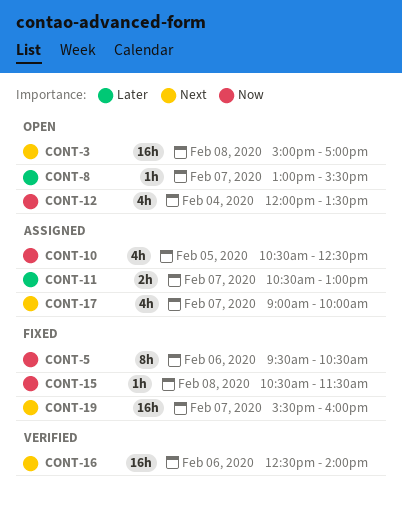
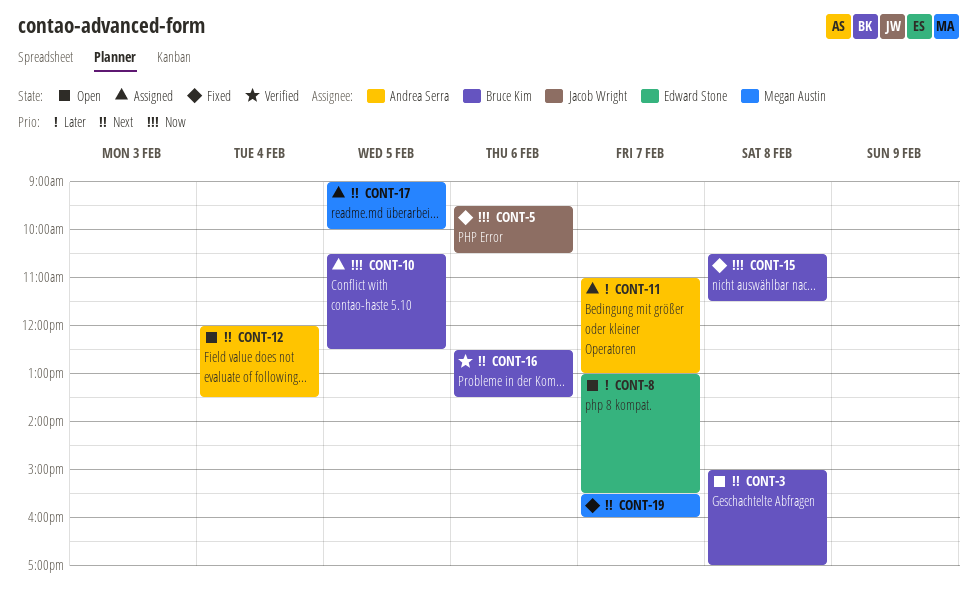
CONT-11, begins: 10:30 -> 11:00
CONT-12, priority: Now -> Next
CONT-16, ends: 14:00 -> 13:30
CONT-17, day: Feb 7 -> Feb 5

